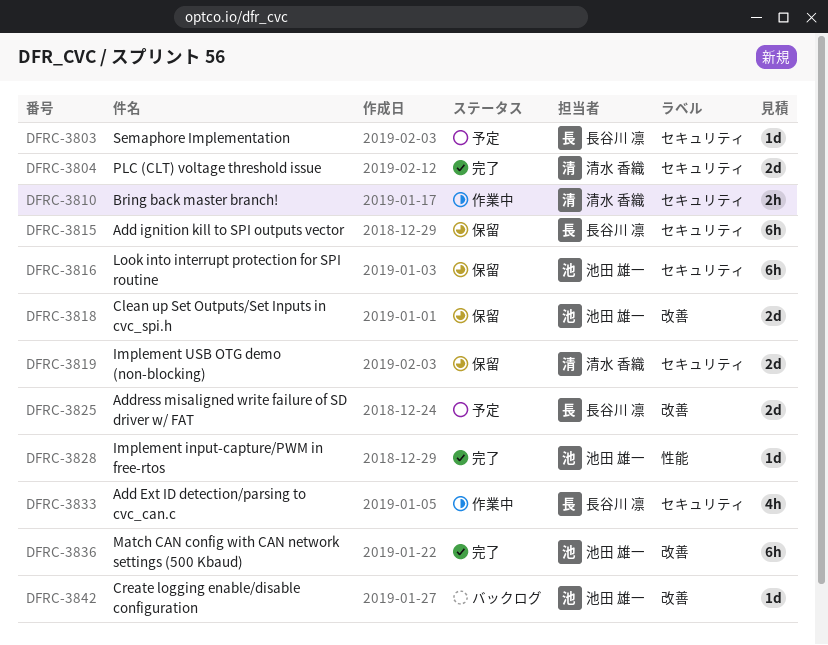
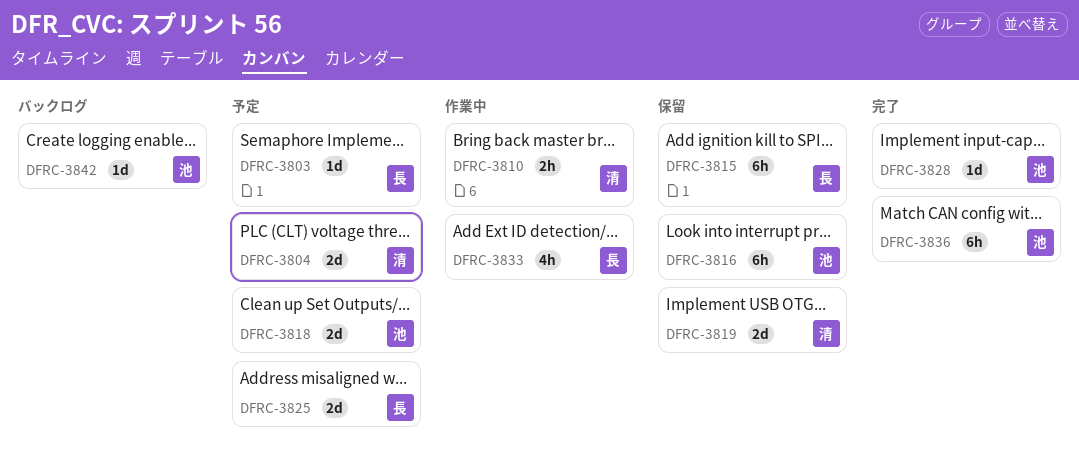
DFRC-3804, status: 完了 -> 予定
DFRC-3818, status: 保留 -> 予定

